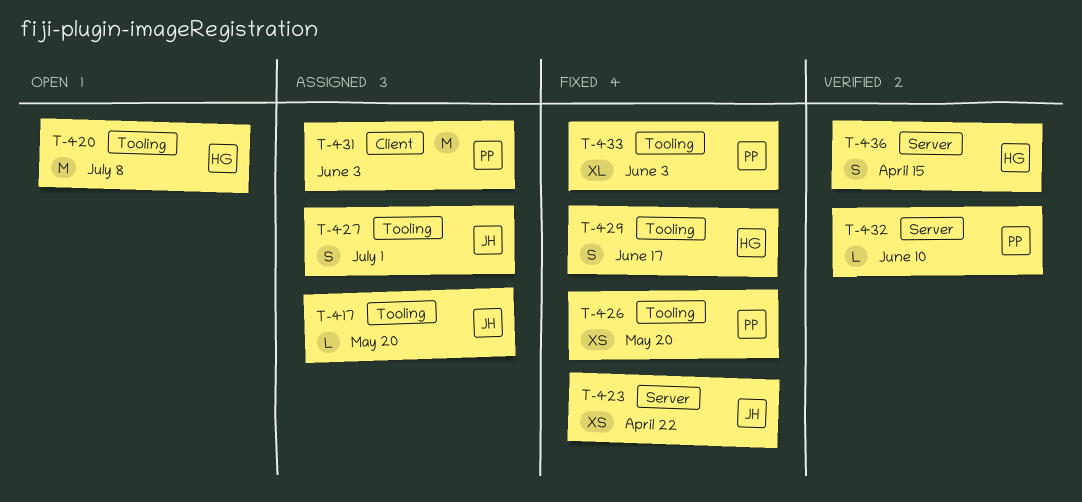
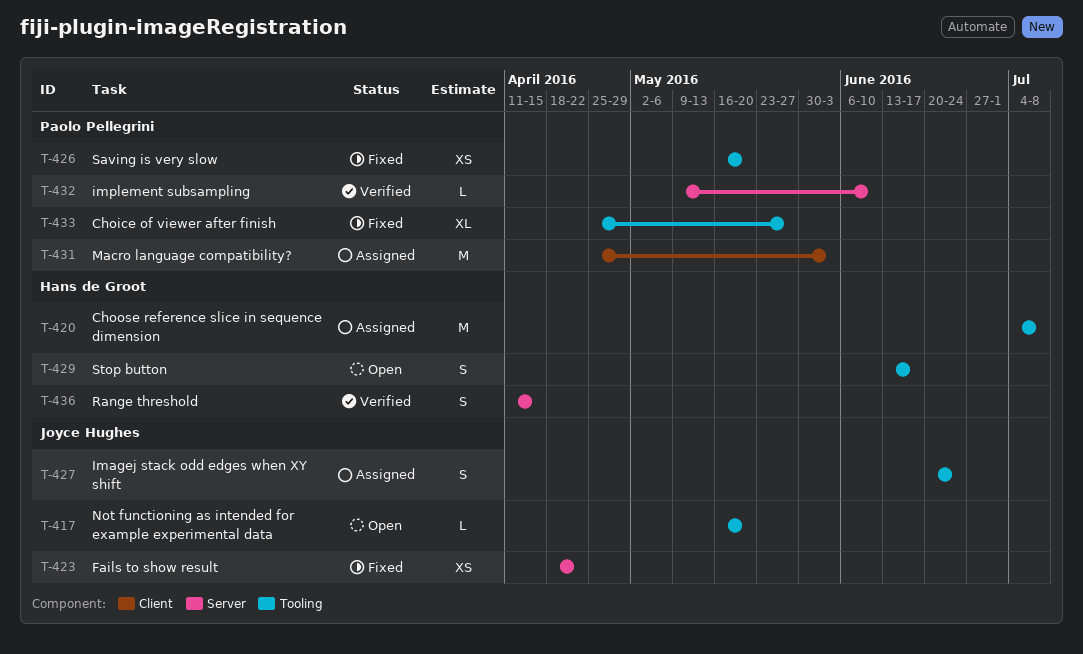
T-417, status: Assigned -> Open
T-420, status: Open -> Assigned
T-427, due: Jul 1 -> Jun 24
T-429, status: Fixed -> Open
T-433, due: Jun 3 -> May 27

